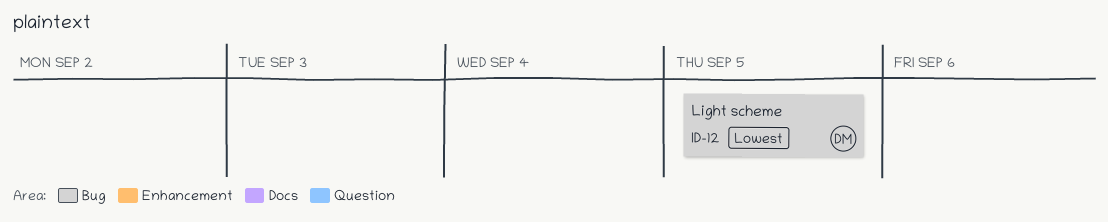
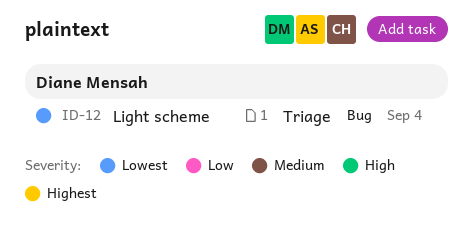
ID-12, due: Sep 5 -> Sep 4

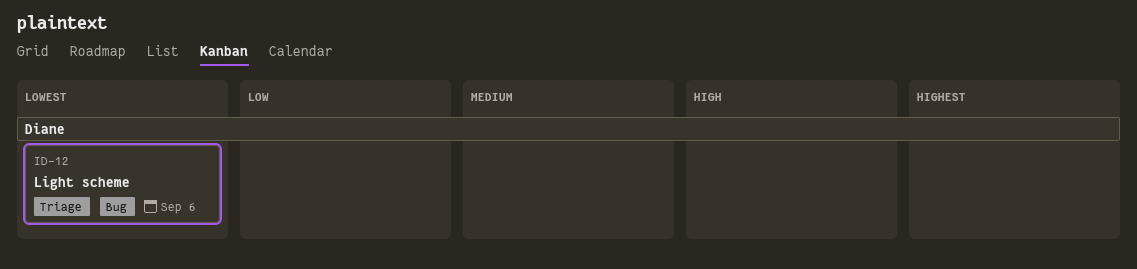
ID-12, due: Sep 4 -> Sep 6

